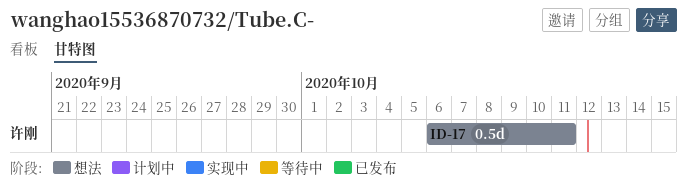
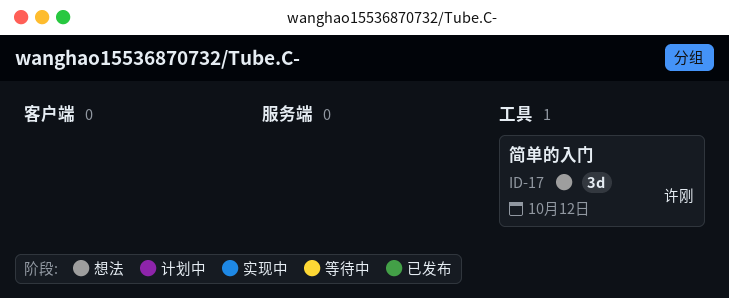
ID-17, estimate: 0.5d -> 3d
ID-17, due: Oct 11 -> Oct 12

